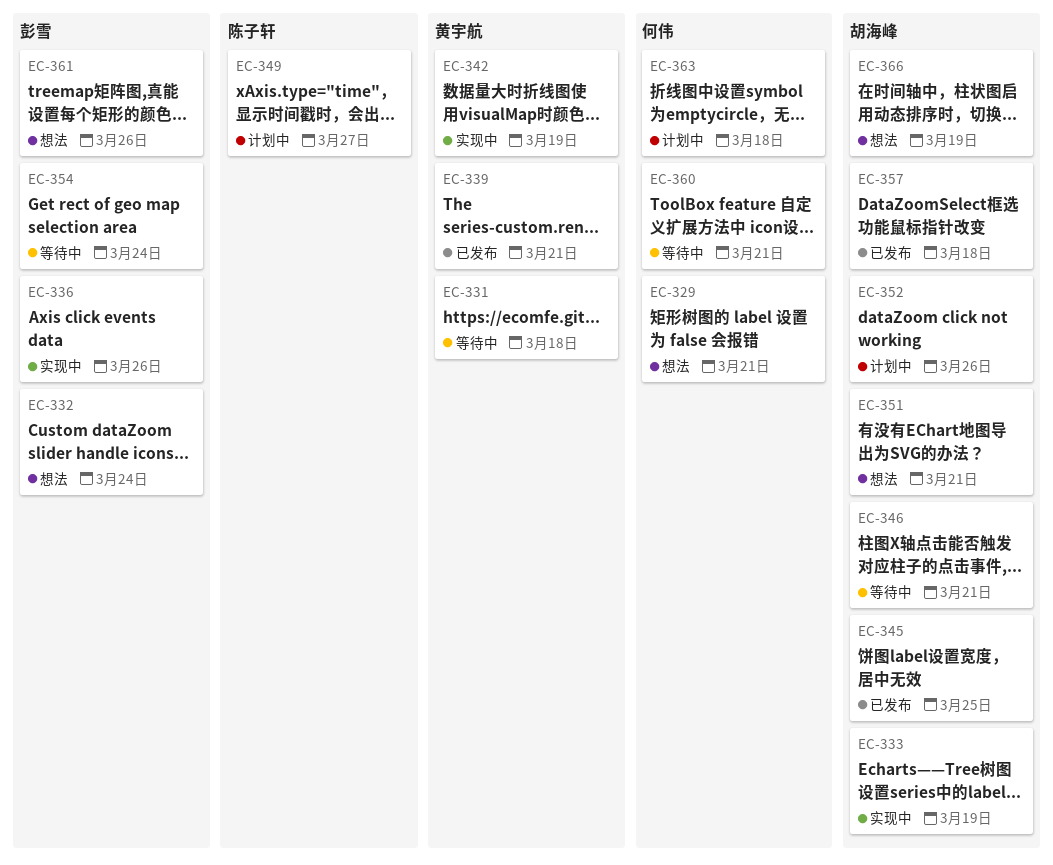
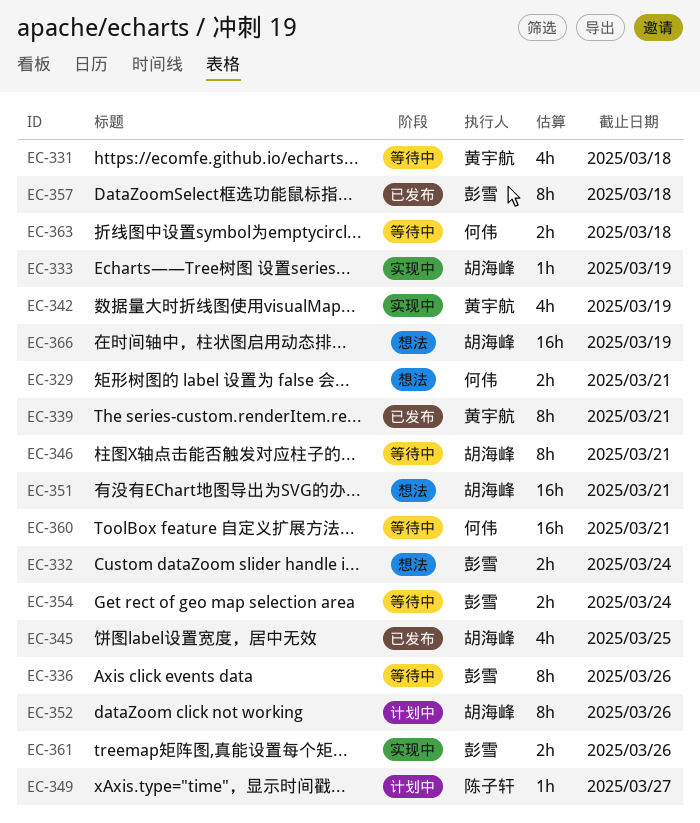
EC-336, status: 实现中 -> 等待中
EC-357, owner: 胡海峰 -> 彭雪
EC-361, status: 想法 -> 实现中
EC-363, status: 计划中 -> 等待中

